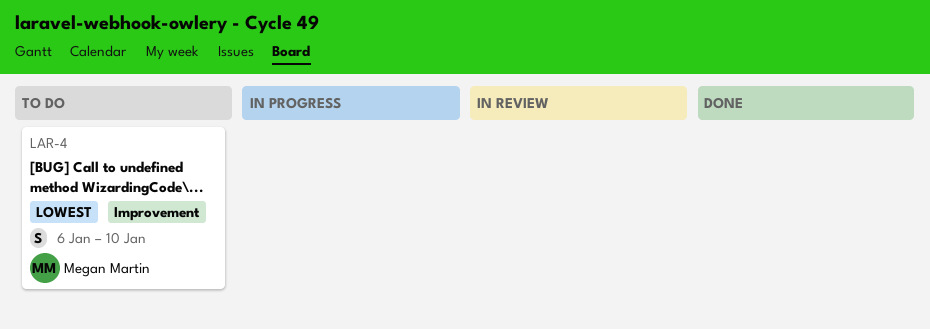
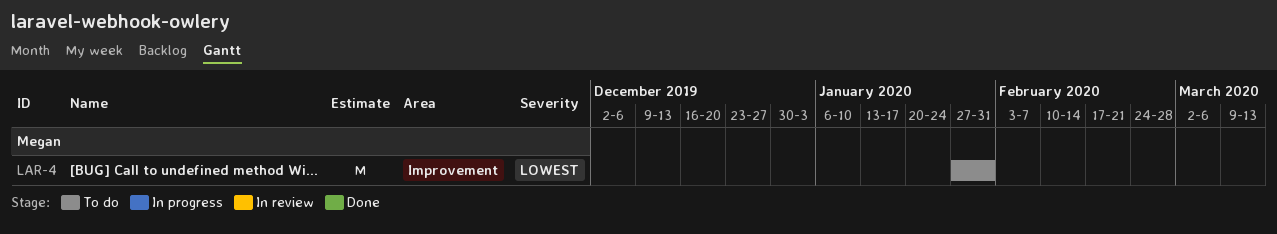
LAR-4, estimate: S -> M
LAR-4, start: Jan 6 -> Jan 27
LAR-4, due: Jan 10 -> Jan 31

